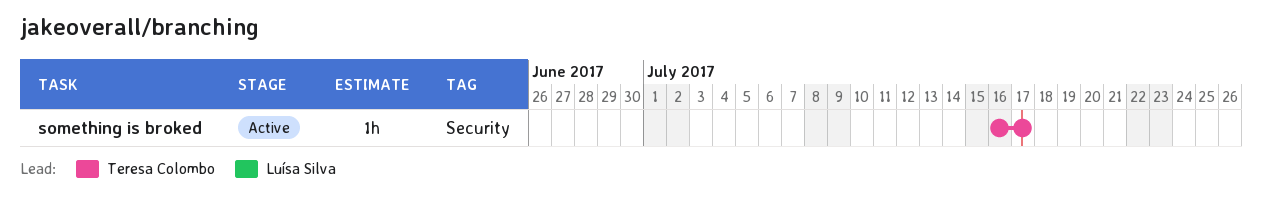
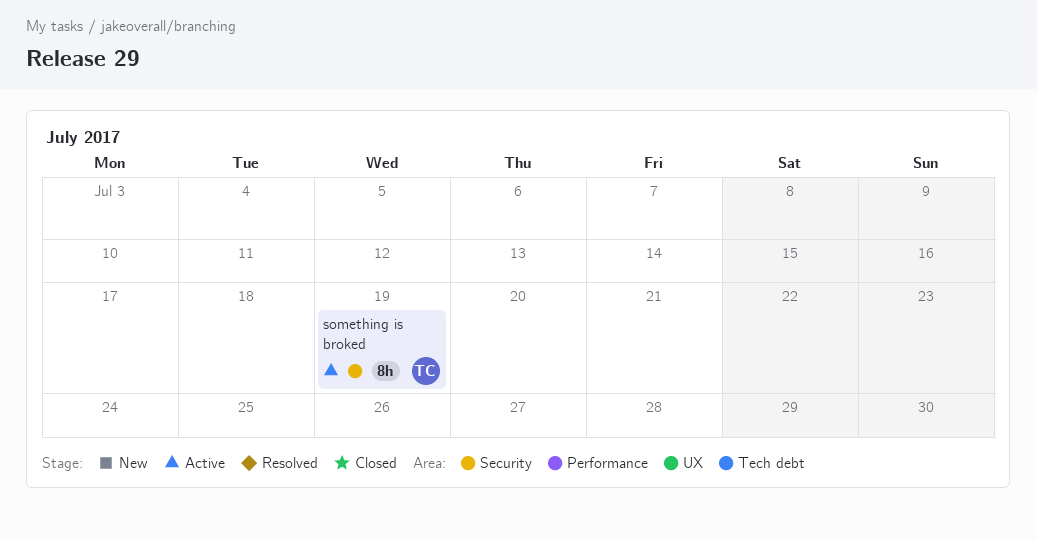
something is broked, estimate: 1h -> 8h
something is broked, due: Jul 17 -> Jul 19

